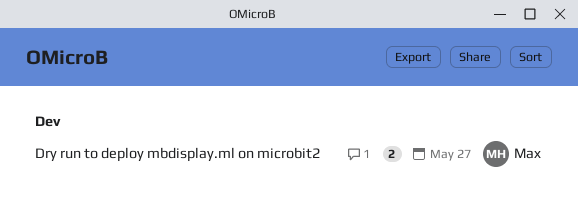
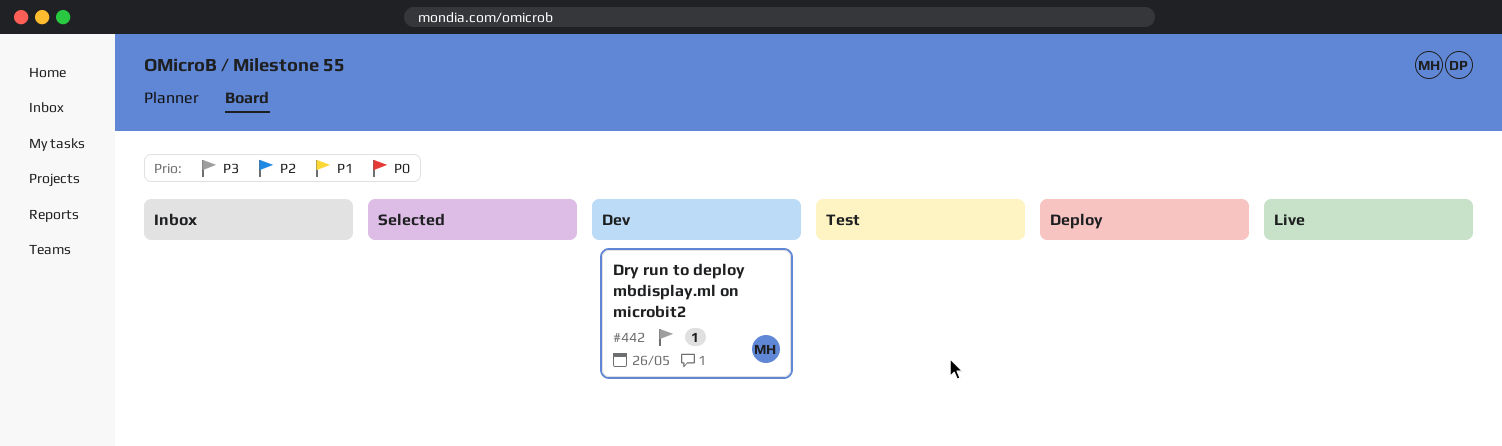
Dry run to deploy mbdisplay.ml on microbit2, estimate: 2 -> 1
Dry run to deploy mbdisplay.ml on microbit2, due: May 27 -> May 26

